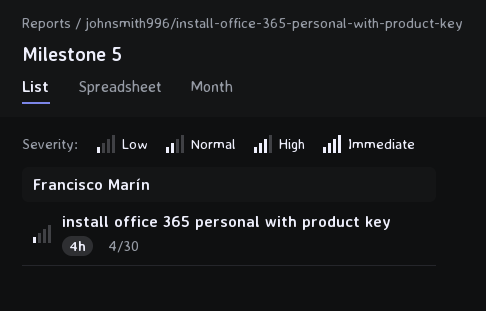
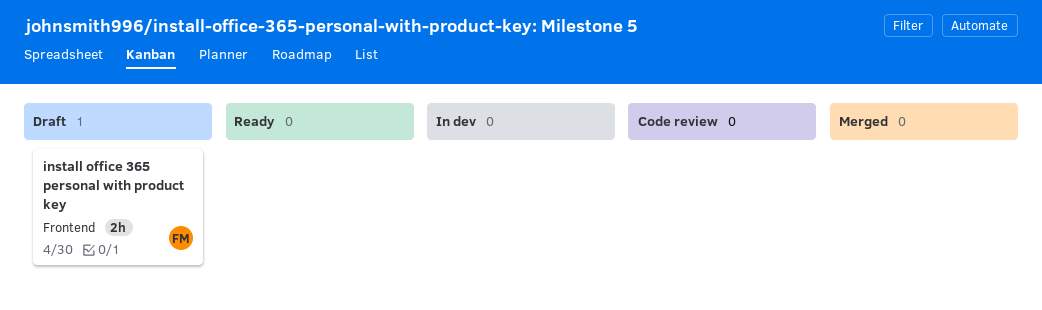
install office 365 personal with product key, estimate: 4h -> 2h

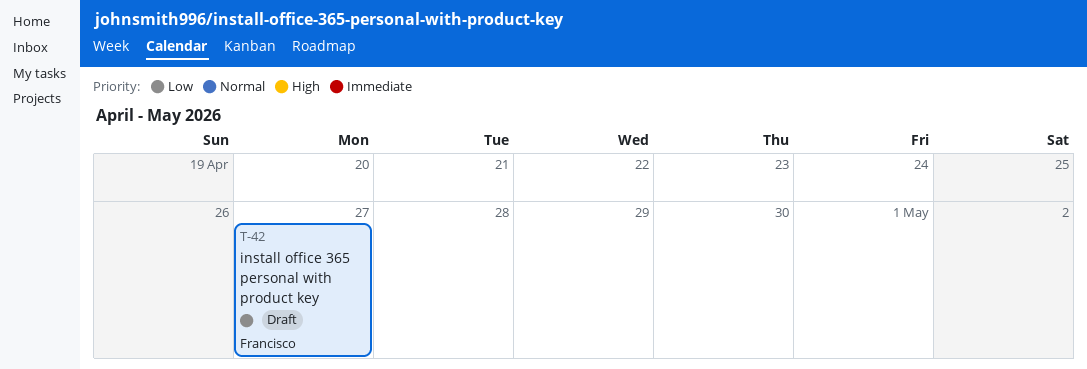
install office 365 personal with product key, due: Apr 30 -> Apr 27

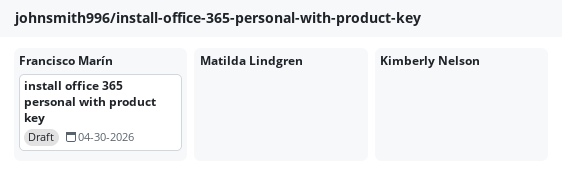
install office 365 personal with product key, due: Apr 27 -> Apr 30

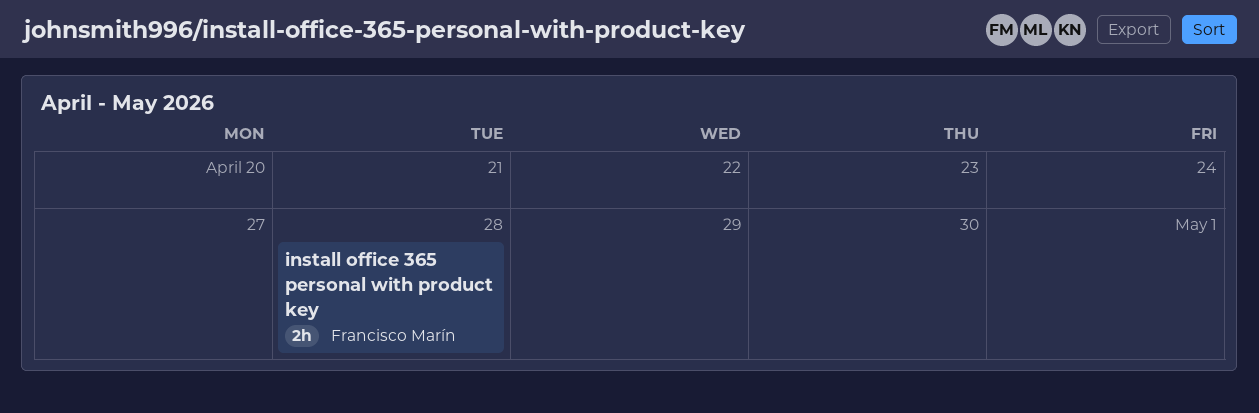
install office 365 personal with product key, due: Apr 30 -> Apr 28

